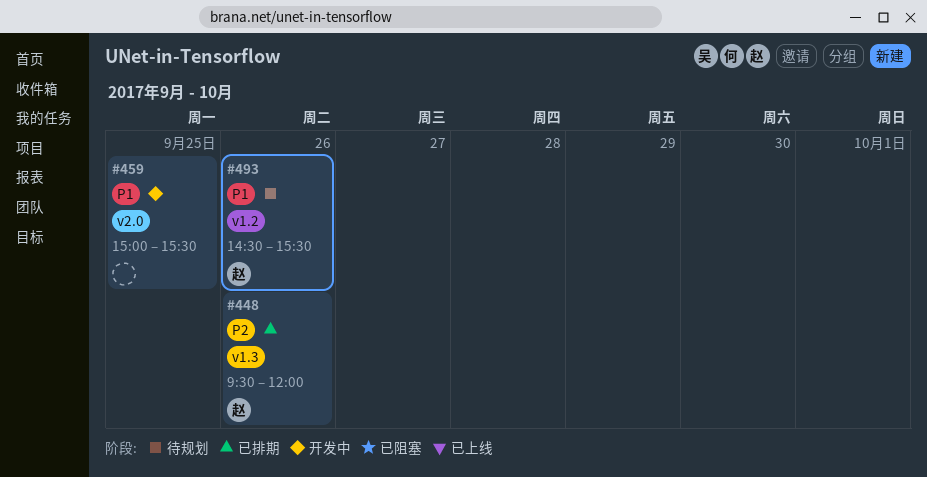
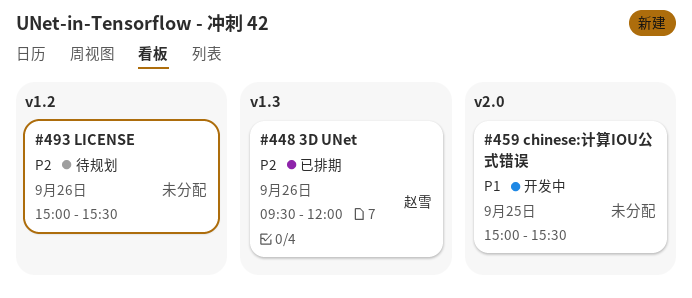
#493, owner: 赵雪 -> none
#493, priority: P1 -> P2
#493, begins: 14:30 -> 15:00

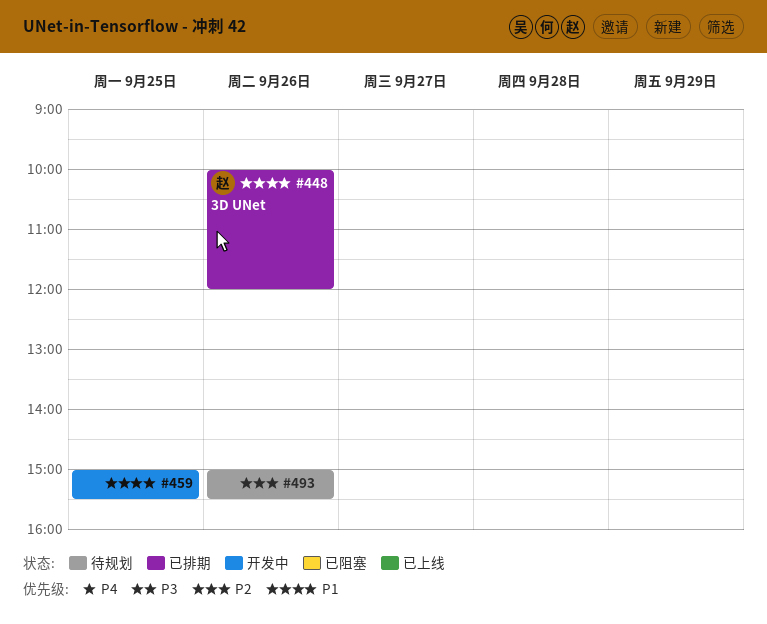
#448, priority: P2 -> P1
#448, begins: 09:30 -> 10:00

